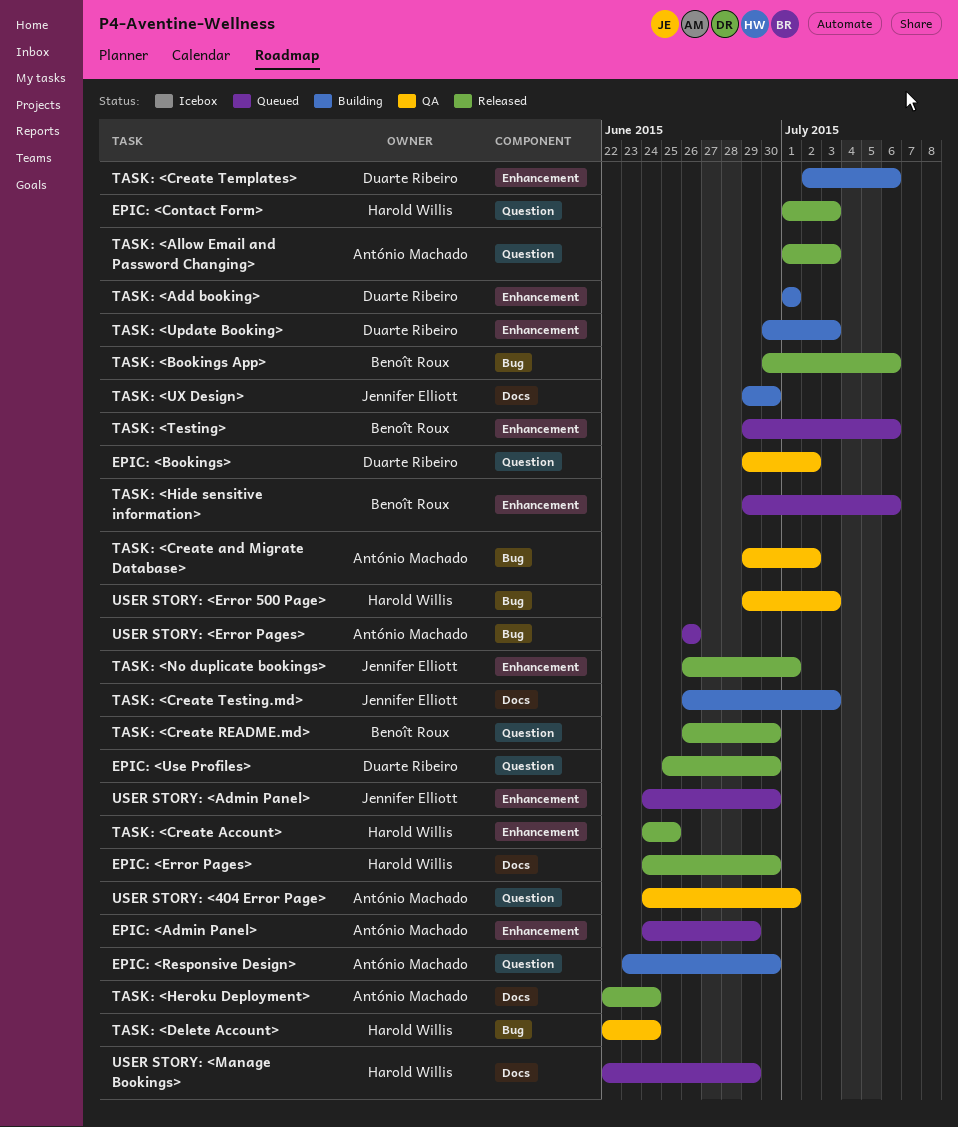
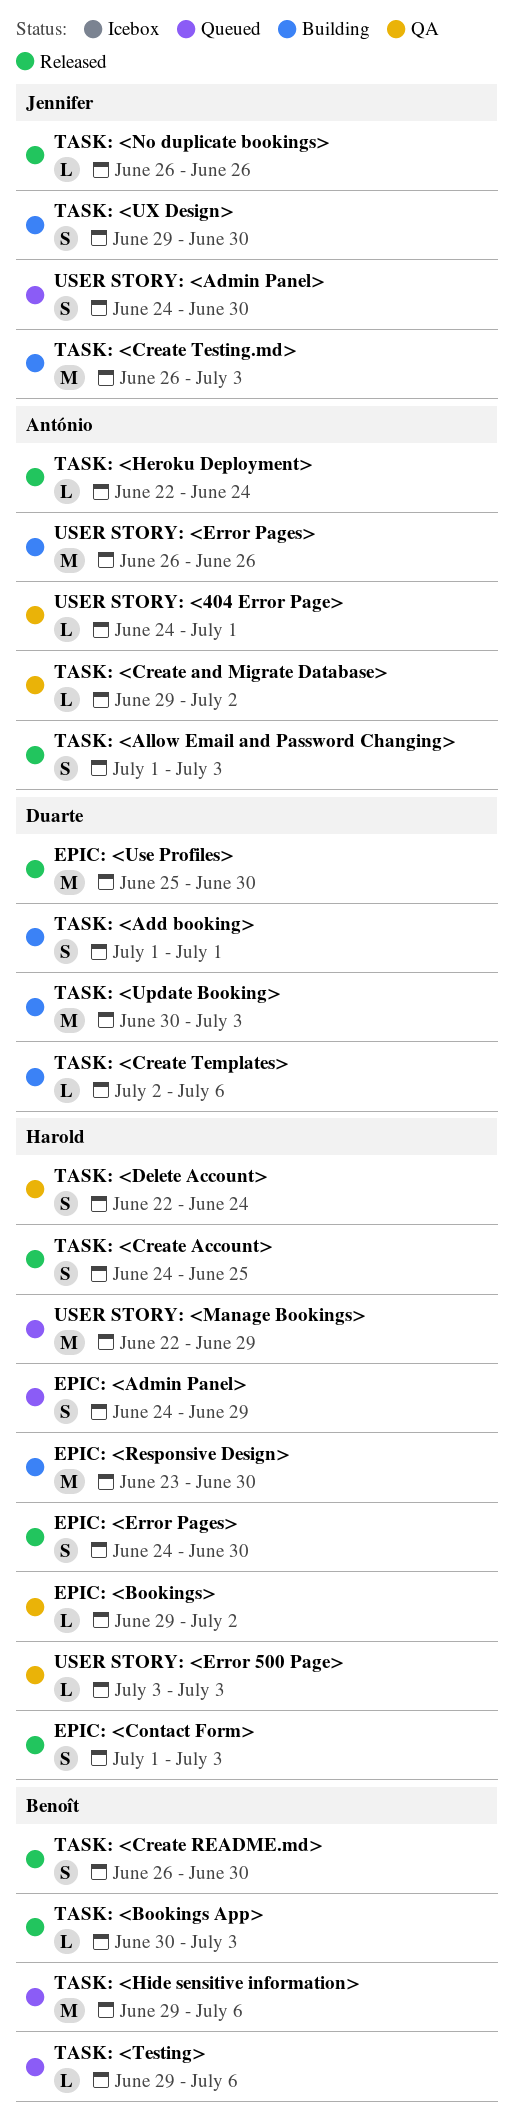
EPIC: <Admin Panel>, owner: António Machado -> Harold Willis
EPIC: <Bookings>, owner: Duarte Ribeiro -> Harold Willis
EPIC: <Responsive Design>, owner: António Machado -> Harold Willis
TASK: <Bookings App>, due: Jul 6 -> Jul 3
TASK: <No duplicate bookings>, due: Jul 1 -> Jun 26
USER STORY: <Error 500 Page>, start: Jun 29 -> Jul 3
USER STORY: <Error Pages>, status: Queued -> Building

